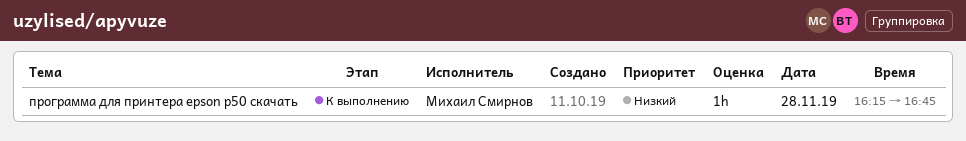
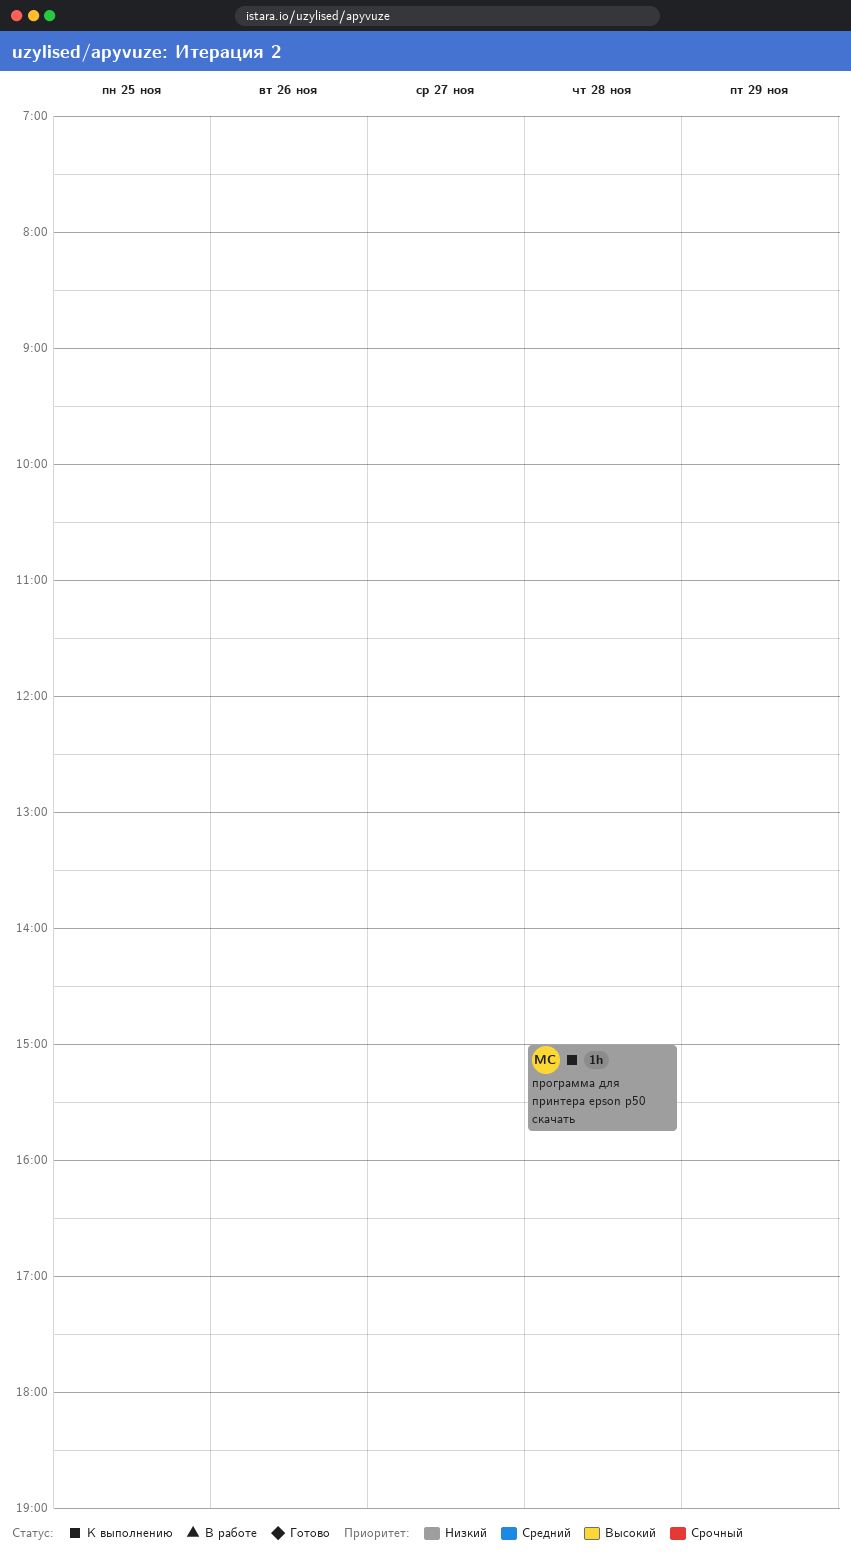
программа для принтера epson p50 скачать, begins: 16:15 -> 15:00
программа для принтера epson p50 скачать, ends: 16:45 -> 15:45

